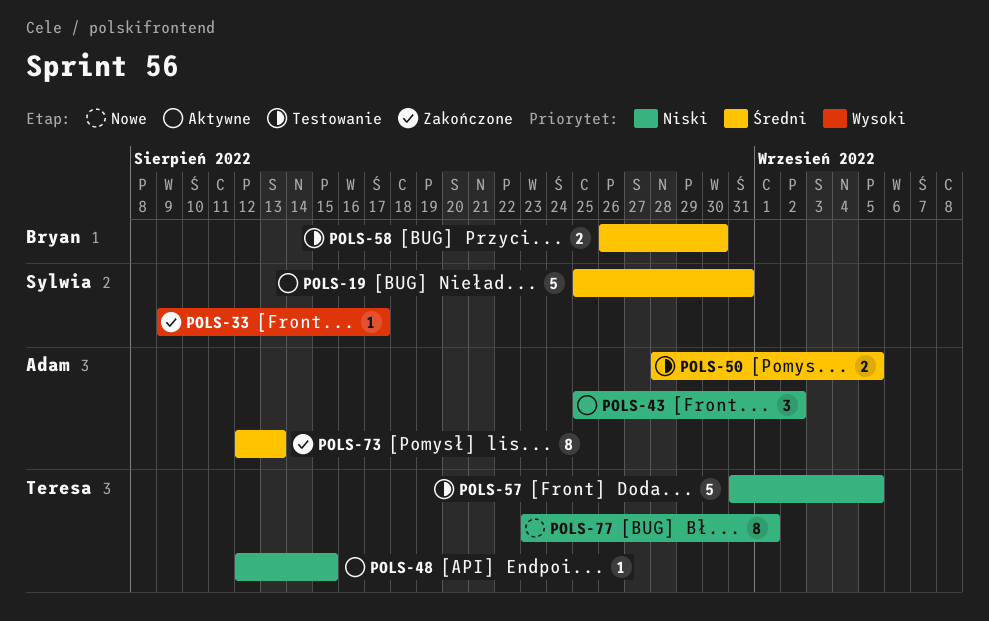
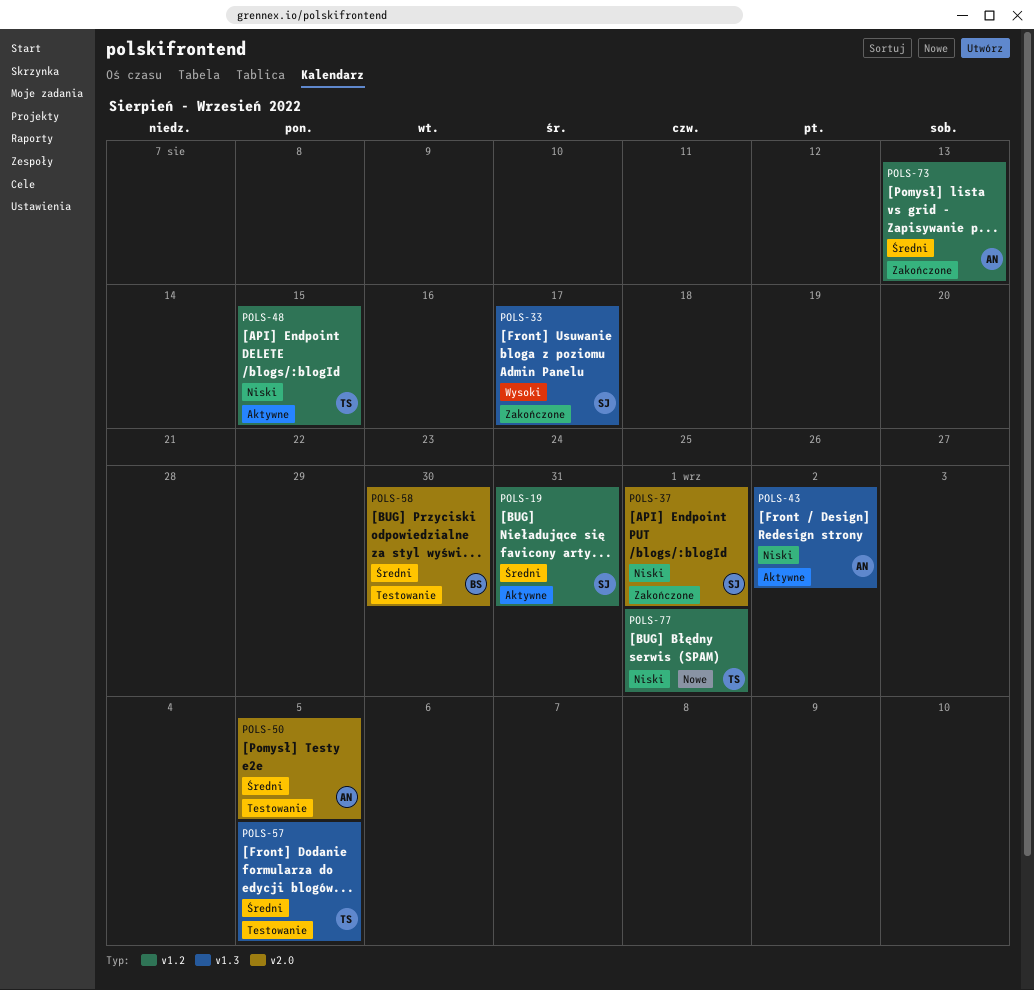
POLS-37: none -> present
POLS-57, priority: Niski -> Średni

